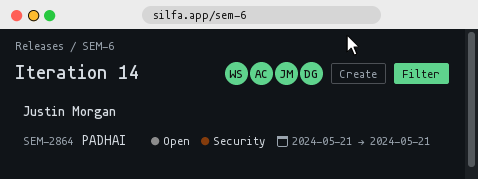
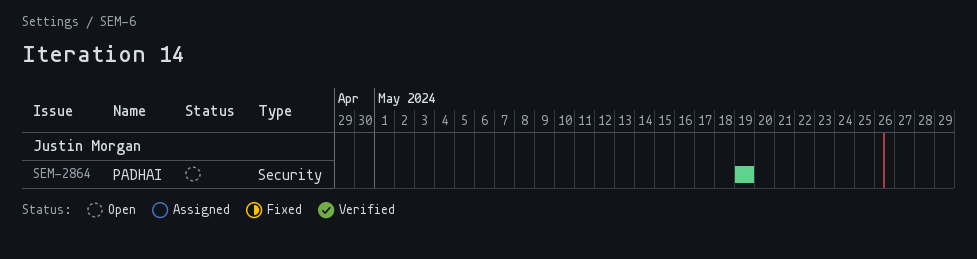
SEM-2864, start: May 21 -> May 19
SEM-2864, due: May 21 -> May 19

